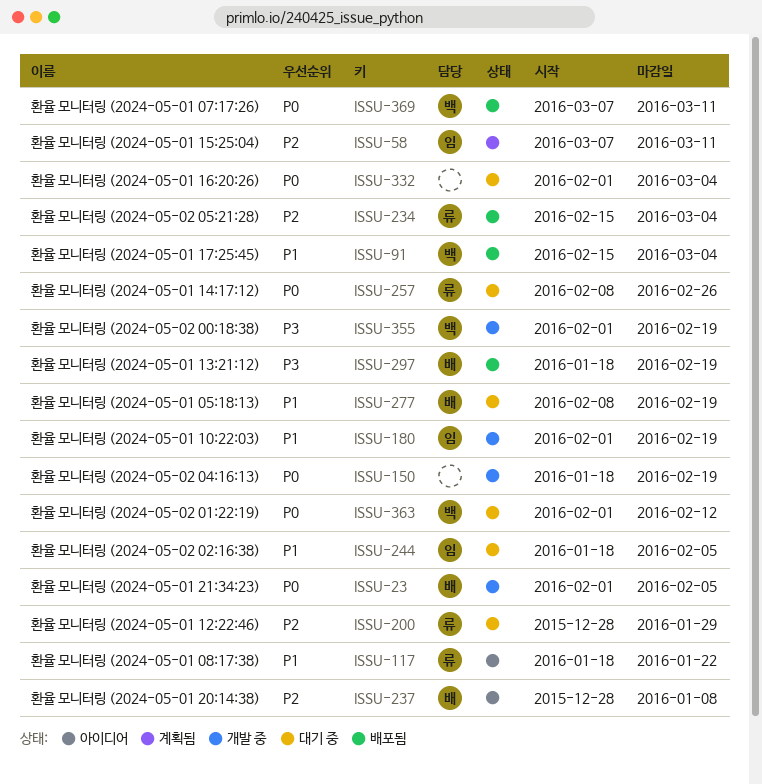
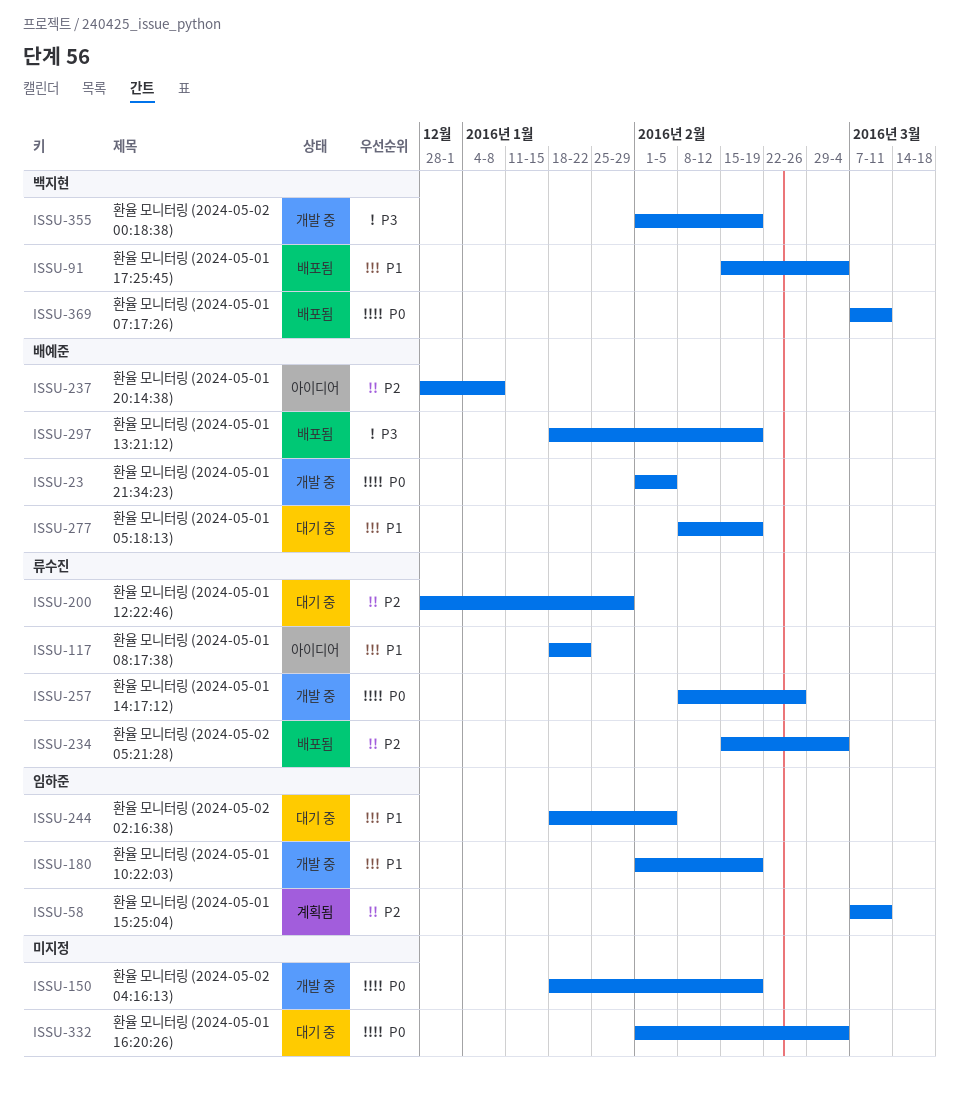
ISSU-257, status: 대기 중 -> 개발 중
ISSU-363: present -> none

